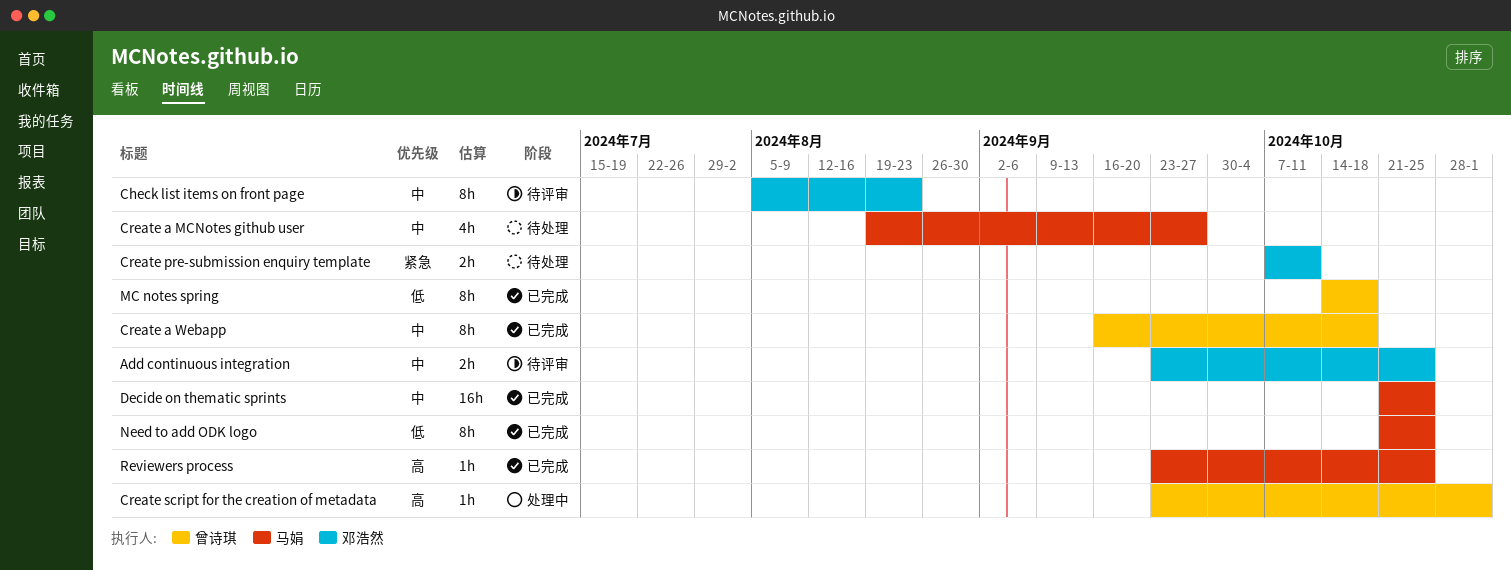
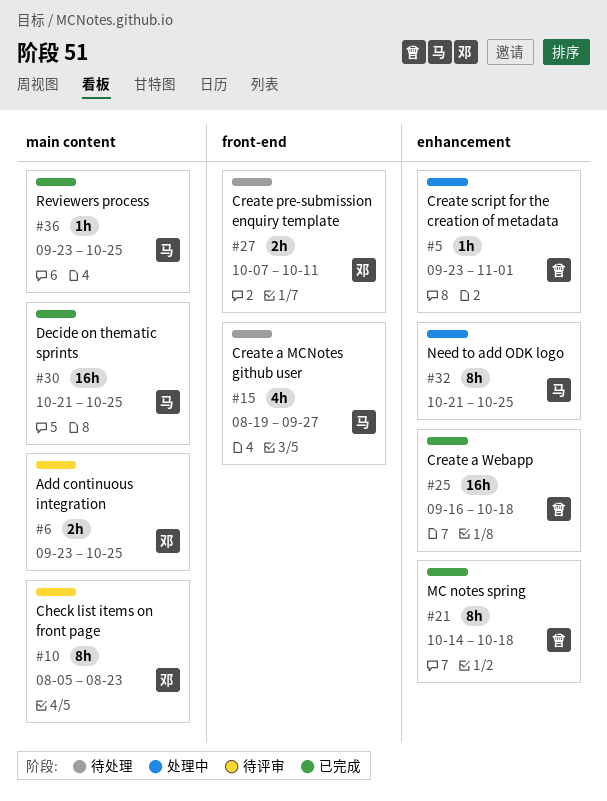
Create a Webapp, estimate: 8h -> 16h
Need to add ODK logo, status: 已完成 -> 处理中

